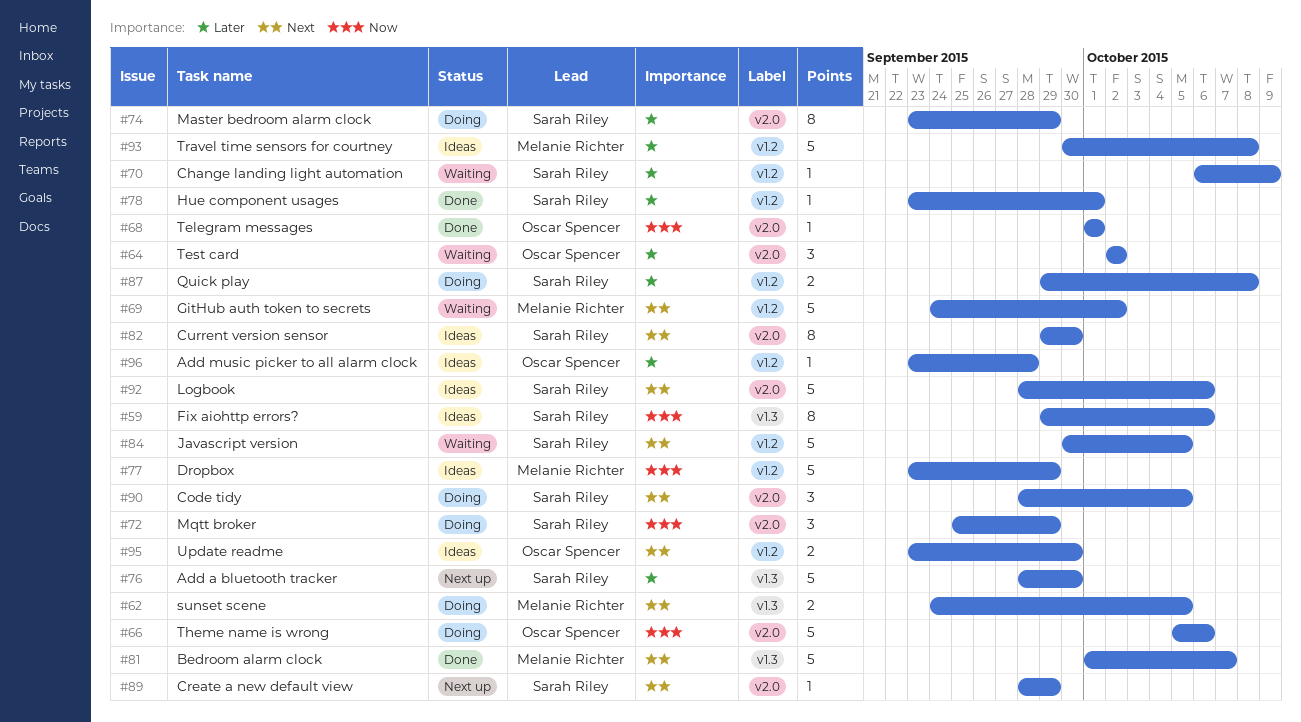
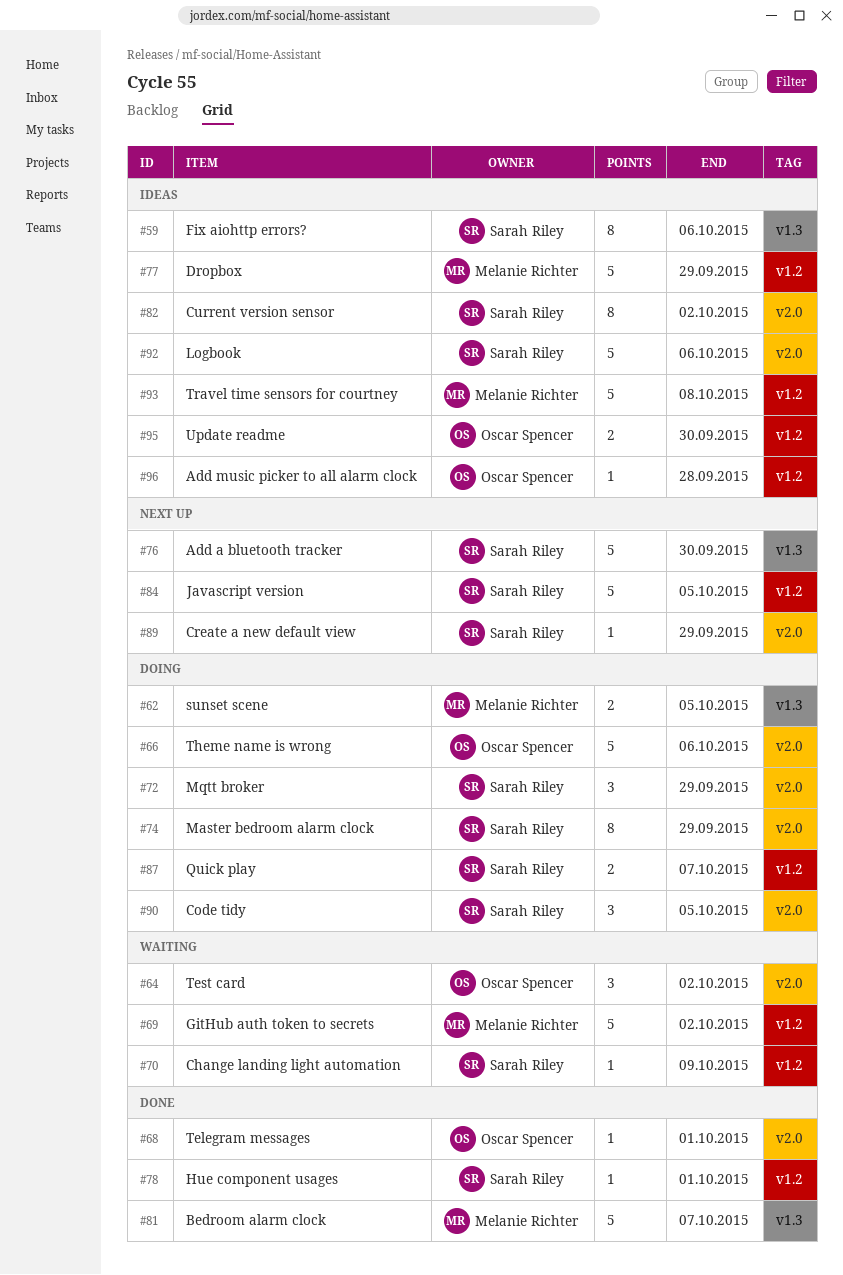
#82, due: Sep 30 -> Oct 2
#84, status: Waiting -> Next up
#87, due: Oct 8 -> Oct 7

